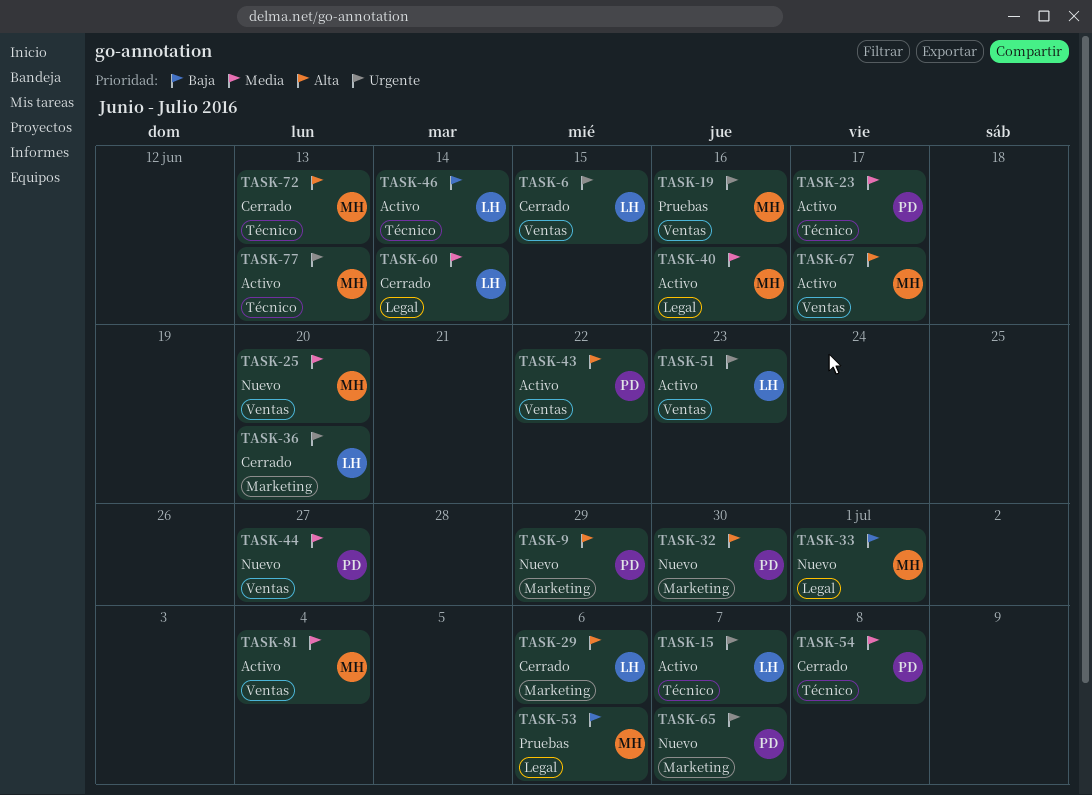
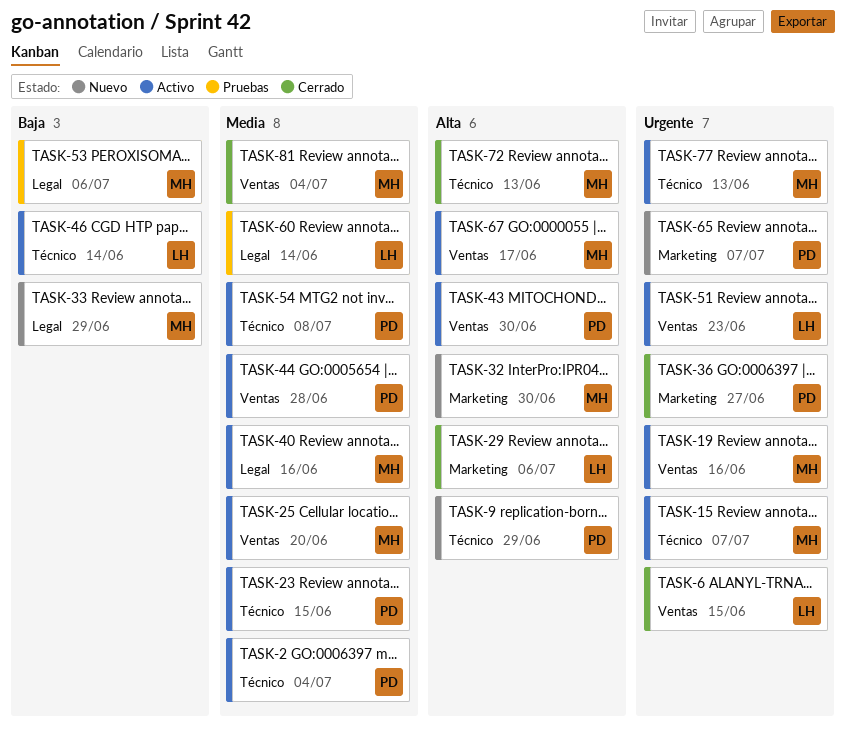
TASK-2: none -> present
TASK-9, label: Marketing -> Técnico
TASK-15, owner: LH -> MH
TASK-19, status: Pruebas -> Activo
TASK-23, due: Jun 17 -> Jun 15
TASK-25, status: Nuevo -> Activo
TASK-32, owner: PD -> MH
TASK-33, due: Jul 1 -> Jun 29
TASK-36, owner: LH -> PD
TASK-36, due: Jun 20 -> Jun 27
TASK-43, due: Jun 22 -> Jun 30
TASK-44, status: Nuevo -> Activo
TASK-44, due: Jun 27 -> Jun 28
TASK-54, status: Cerrado -> Activo
TASK-60, status: Cerrado -> Pruebas
TASK-81, status: Activo -> Cerrado

